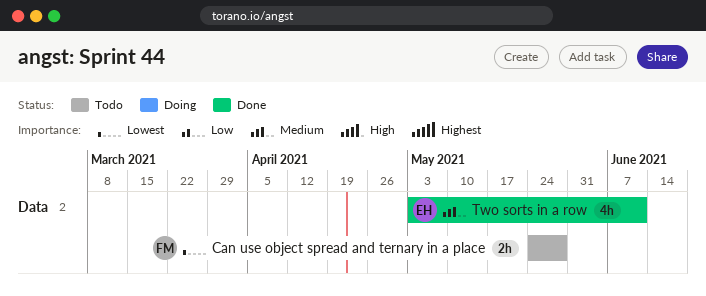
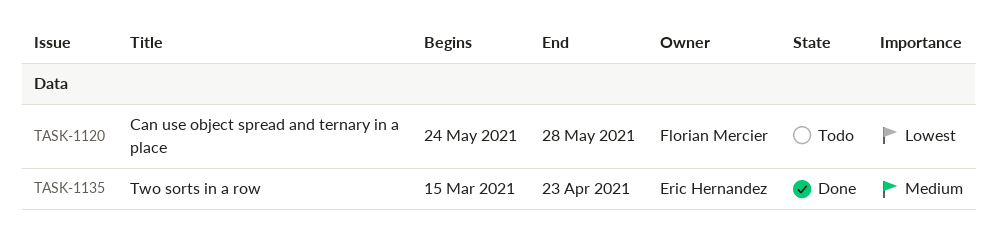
Two sorts in a row, start: May 3 -> Mar 15
Two sorts in a row, due: Jun 11 -> Apr 23

